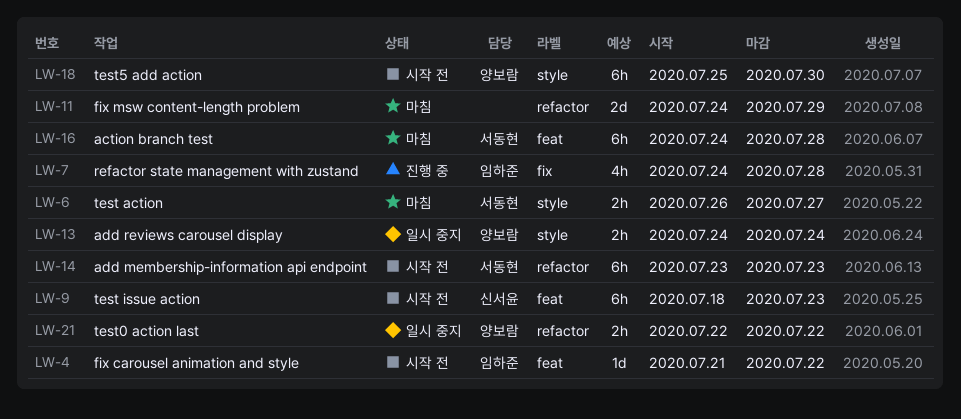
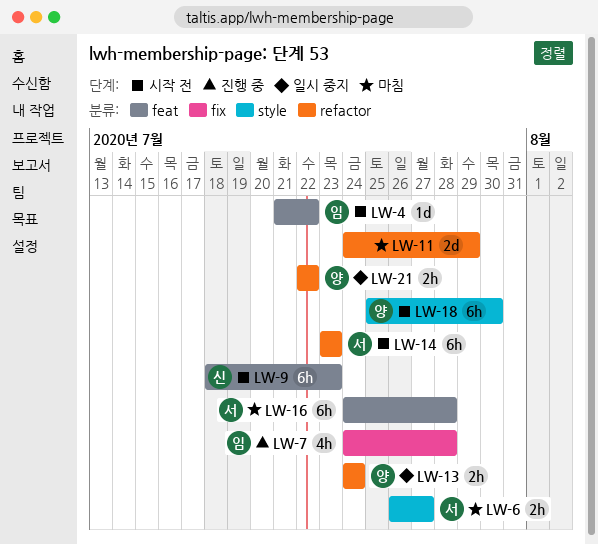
LW-13, label: style -> refactor

